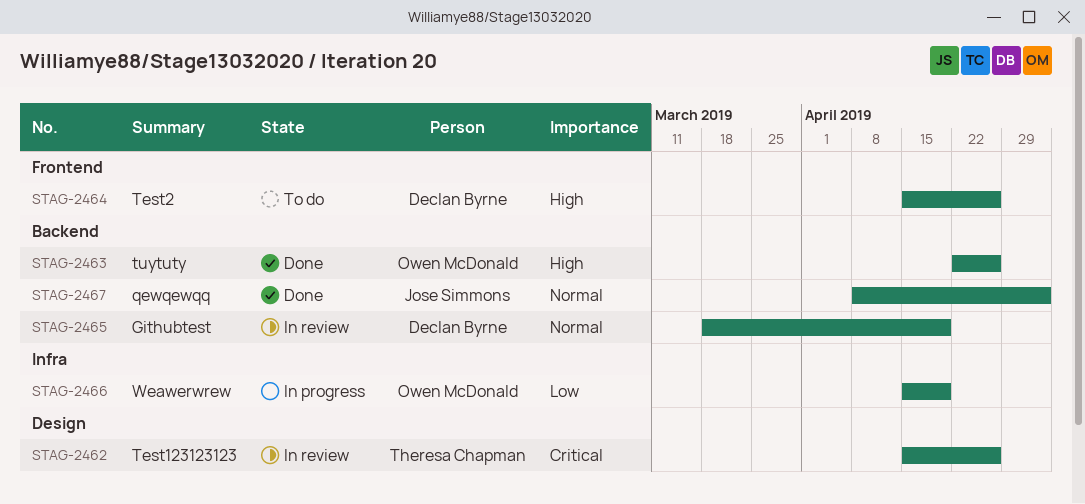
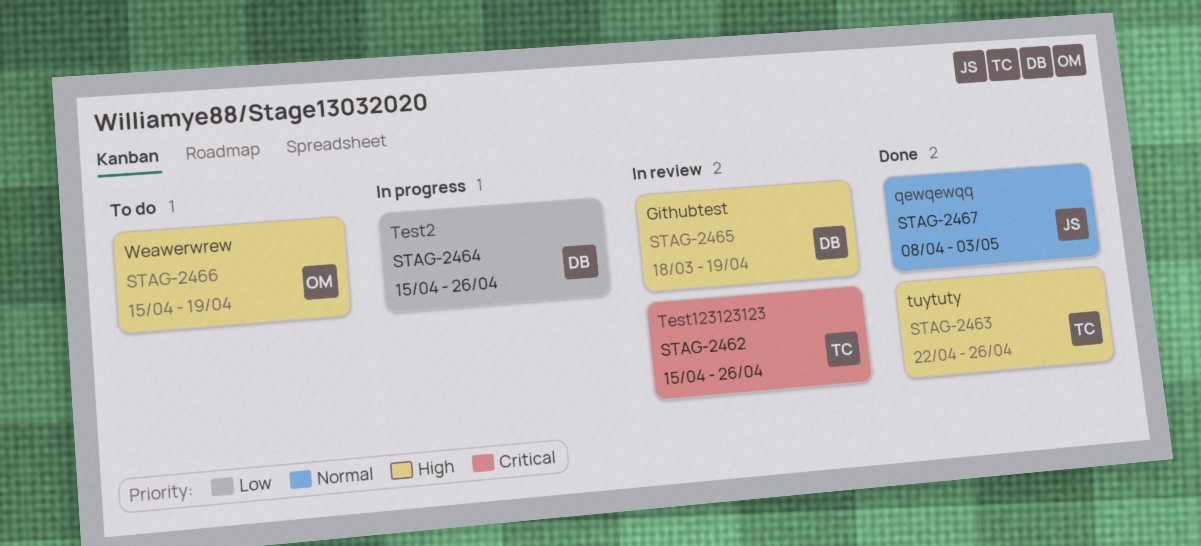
STAG-2463, owner: Owen McDonald -> Theresa Chapman
STAG-2464, status: To do -> In progress
STAG-2464, priority: High -> Low
STAG-2465, priority: Normal -> High
STAG-2466, status: In progress -> To do
STAG-2466, priority: Low -> High

